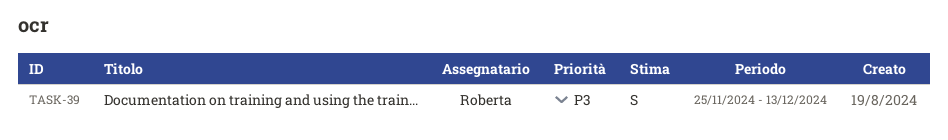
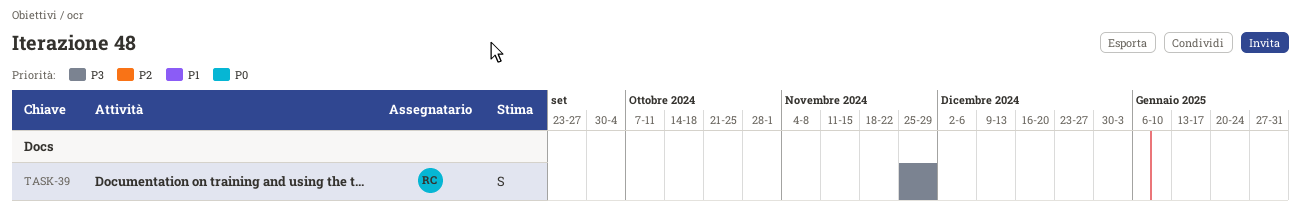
TASK-39, due: Dec 13 -> Nov 29

